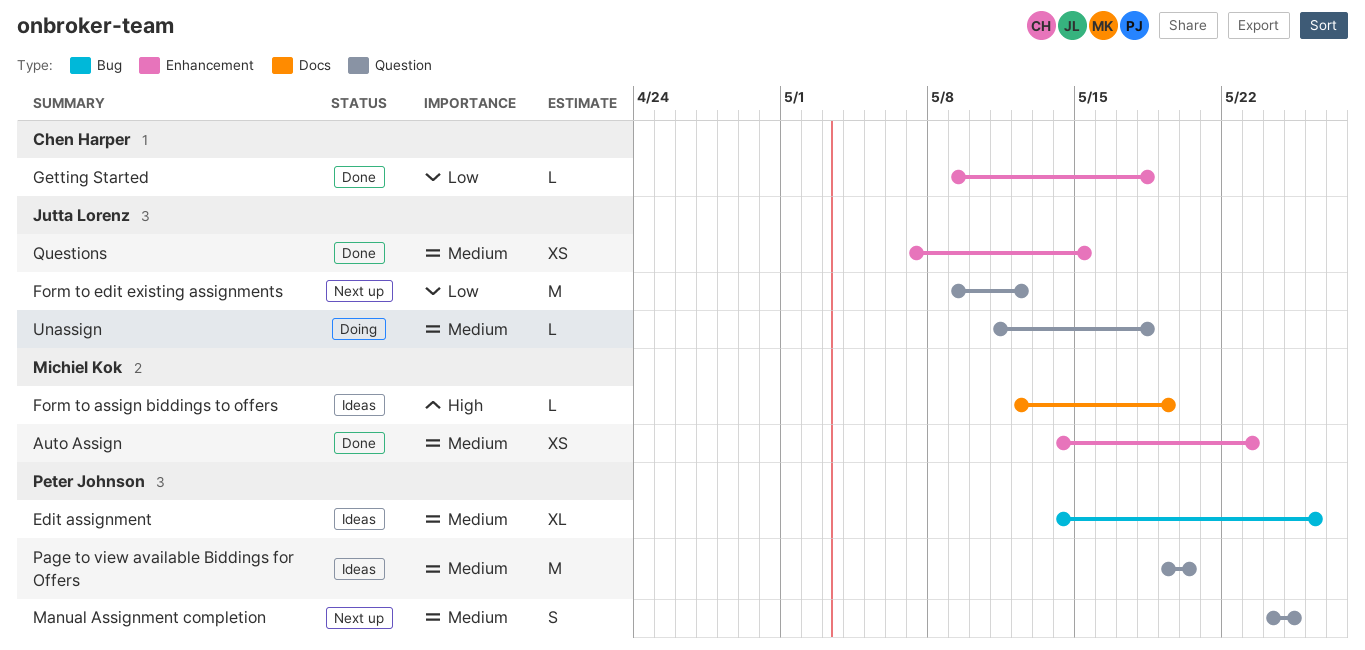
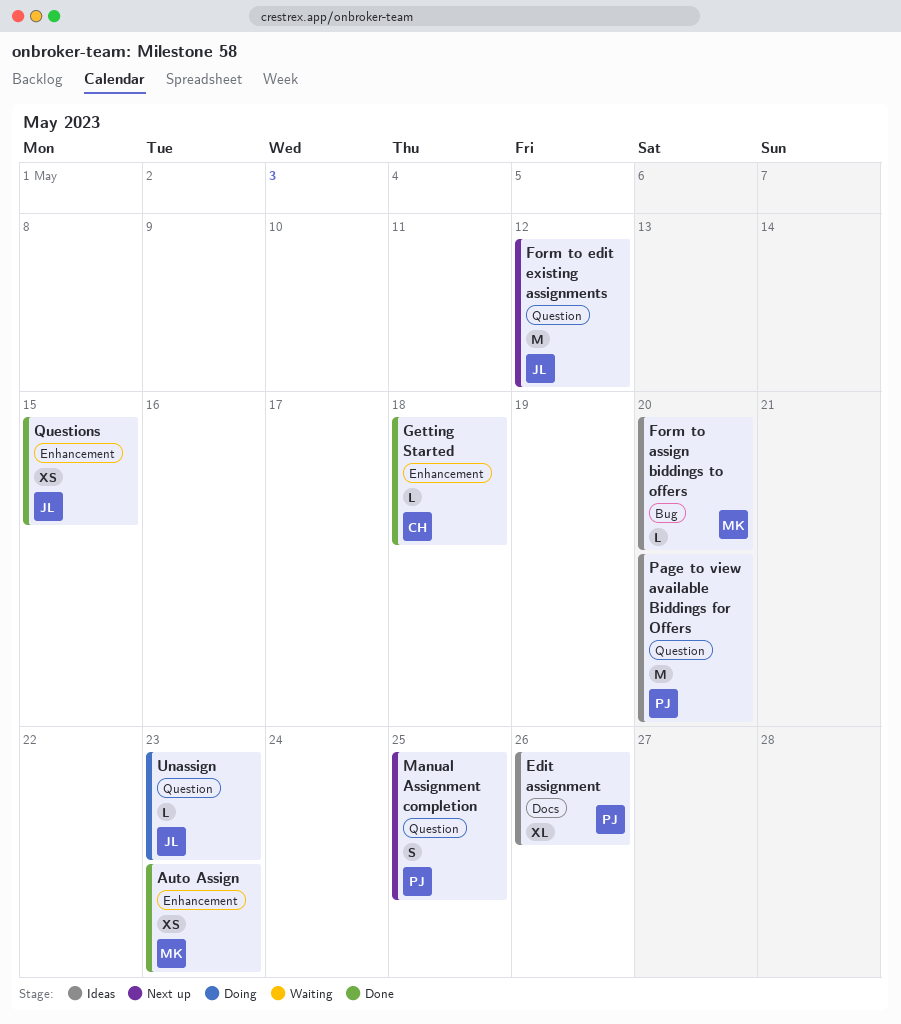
Edit assignment, label: Bug -> Docs
Form to assign biddings to offers, label: Docs -> Bug
Form to assign biddings to offers, due: May 19 -> May 20
Unassign, due: May 18 -> May 23

